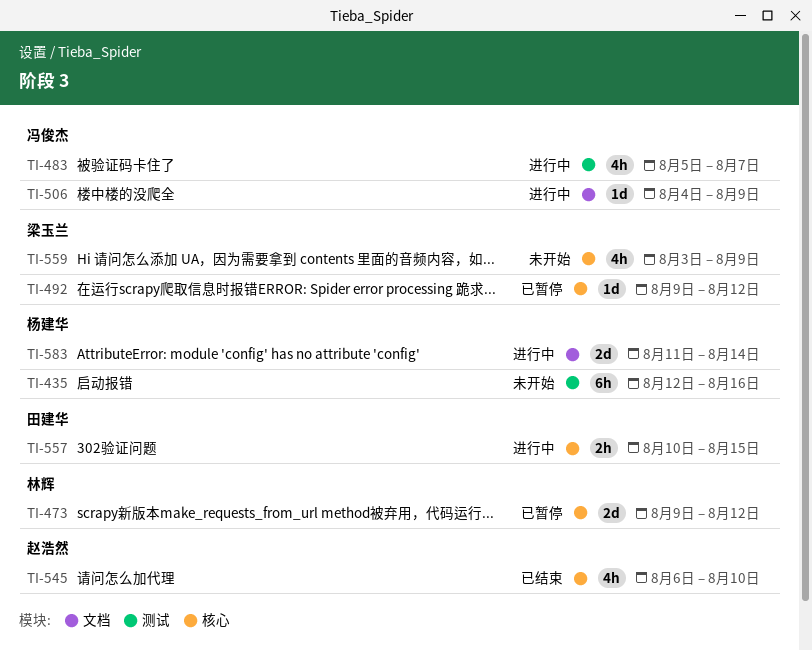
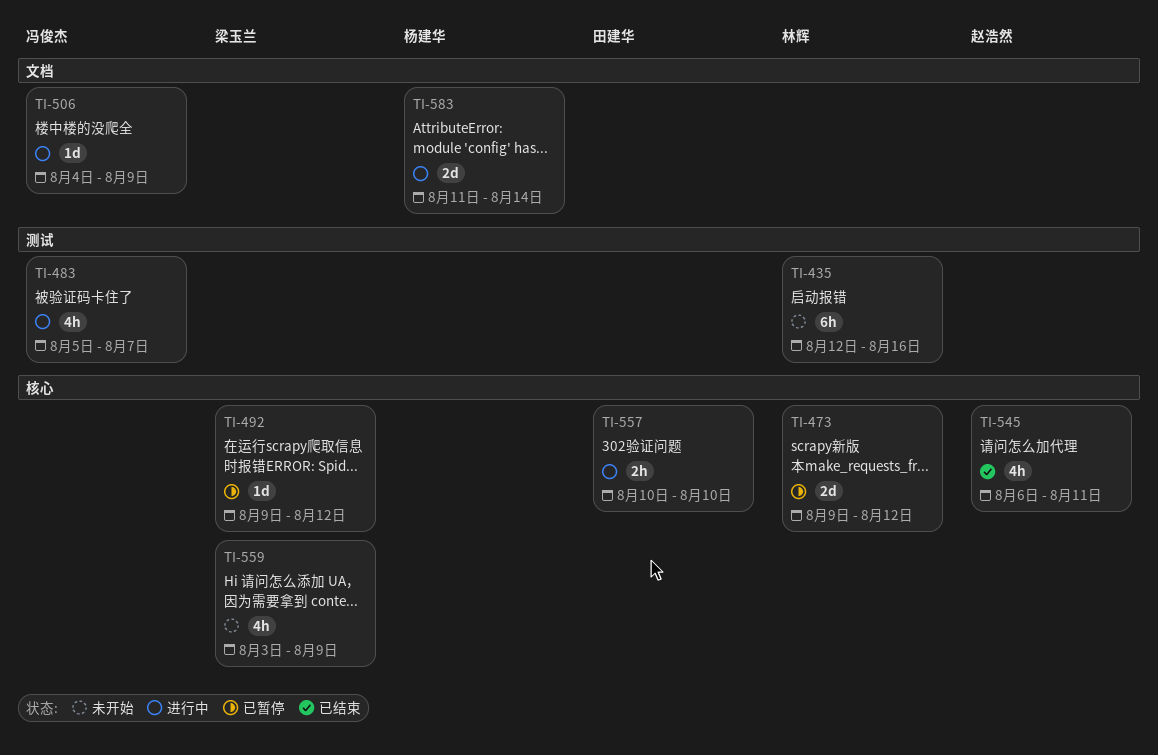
TI-435, owner: 杨建华 -> 林辉
TI-545, due: Aug 10 -> Aug 11
TI-557, due: Aug 15 -> Aug 10

